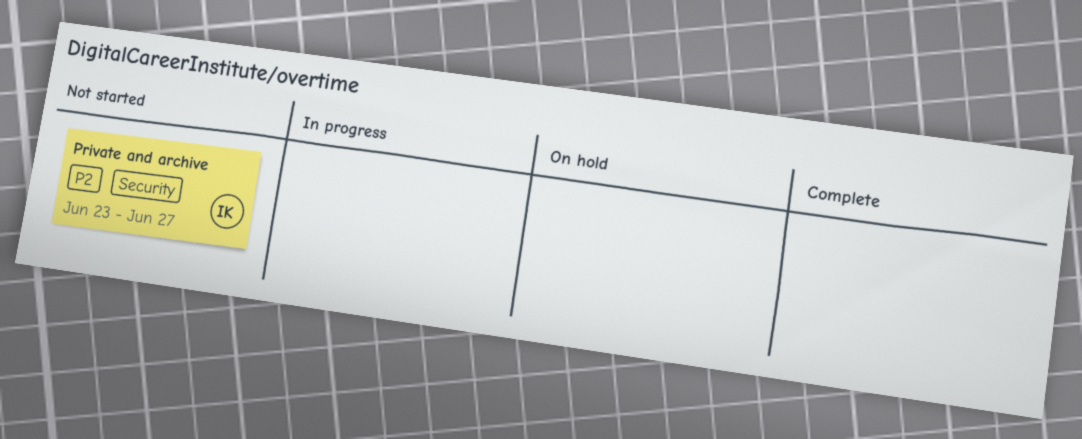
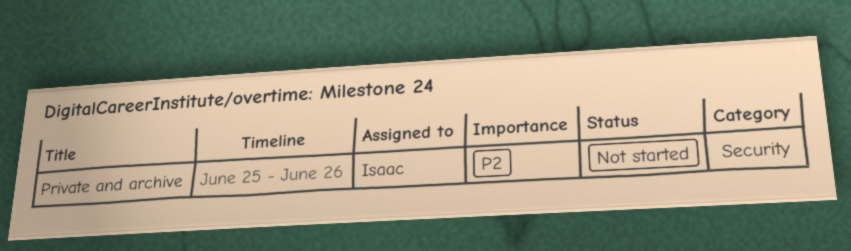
Private and archive, start: Jun 23 -> Jun 25
Private and archive, due: Jun 27 -> Jun 26

